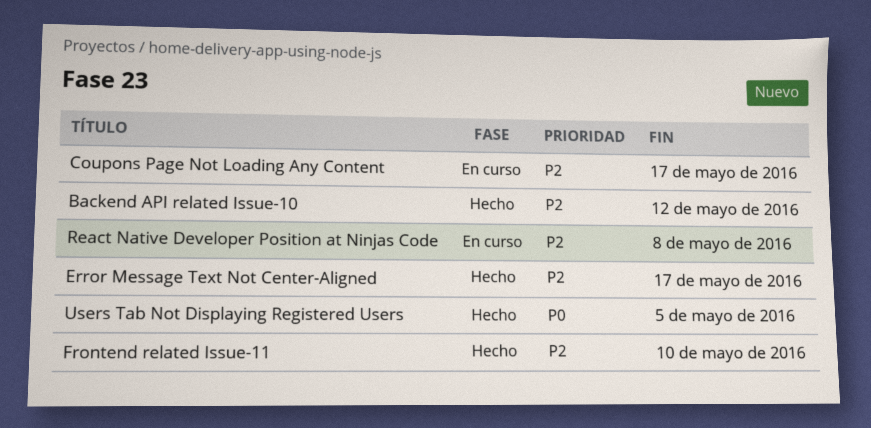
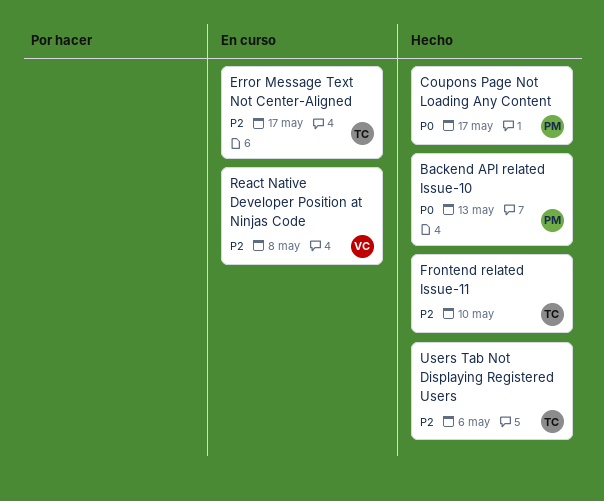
Backend API related Issue-10, priority: P2 -> P0
Backend API related Issue-10, due: May 12 -> May 13
Coupons Page Not Loading Any Content, status: En curso -> Hecho
Coupons Page Not Loading Any Content, priority: P2 -> P0
Error Message Text Not Center-Aligned, status: Hecho -> En curso
Users Tab Not Displaying Registered Users, priority: P0 -> P2
Users Tab Not Displaying Registered Users, due: May 5 -> May 6

